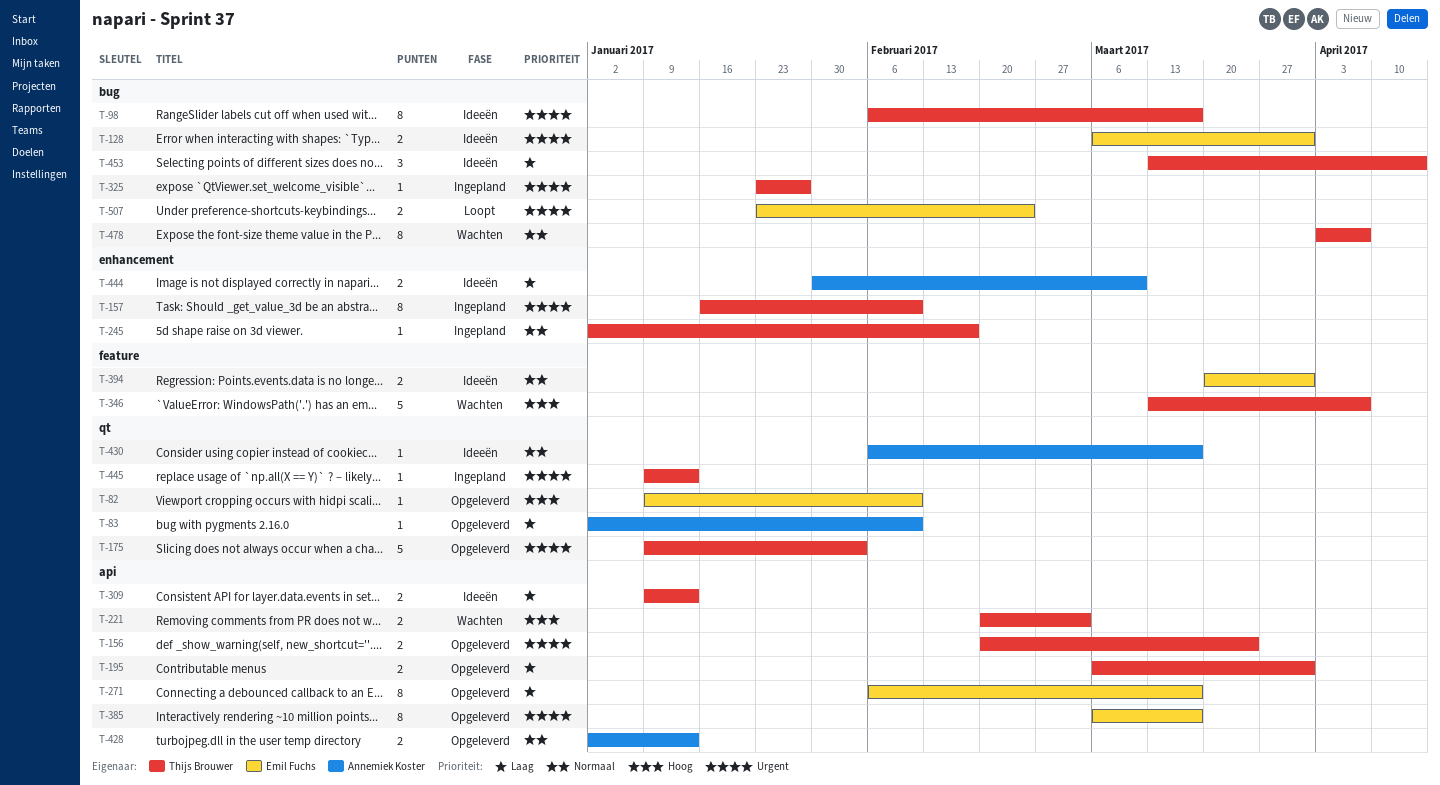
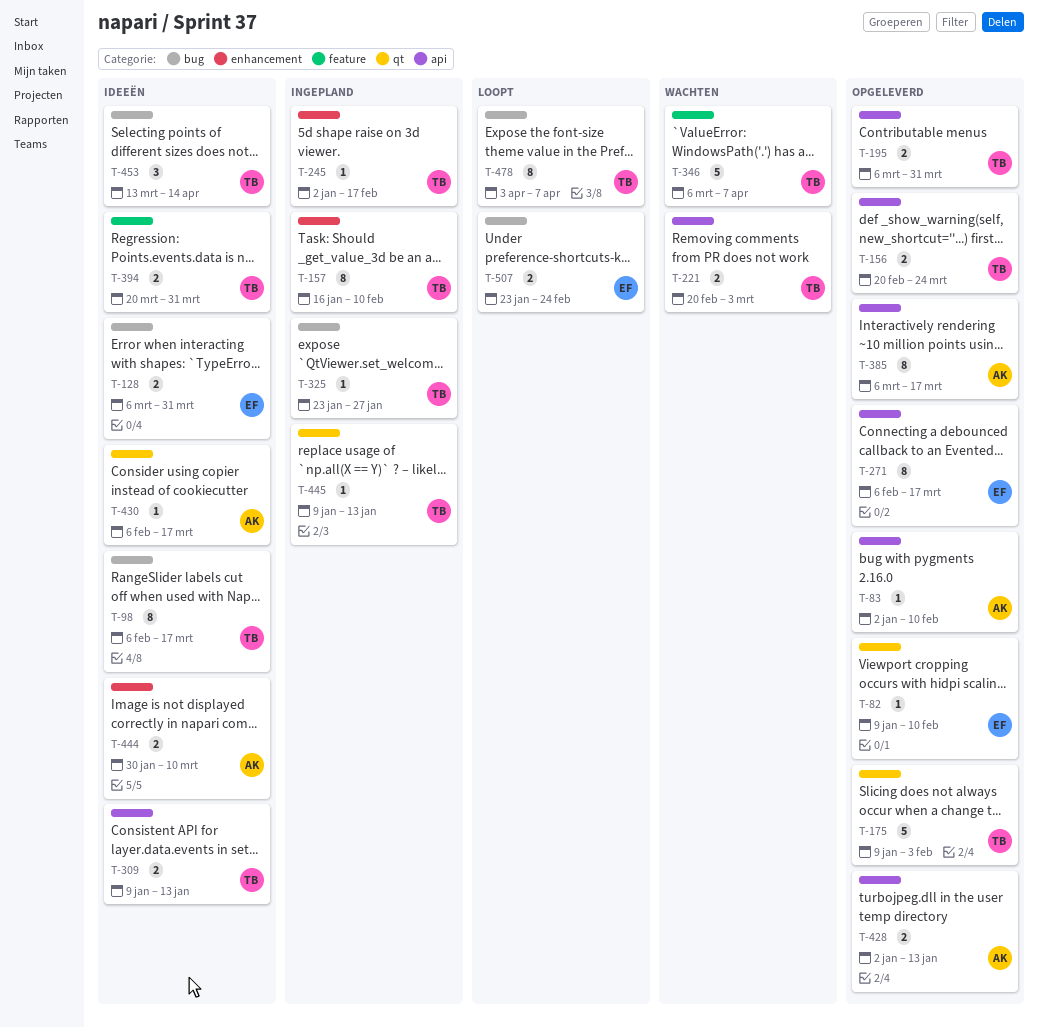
T-83, label: qt -> api
T-346, start: Mar 13 -> Mar 6
T-385, owner: Emil Fuchs -> Annemiek Koster
T-394, owner: Emil Fuchs -> Thijs Brouwer
T-478, status: Wachten -> Loopt

